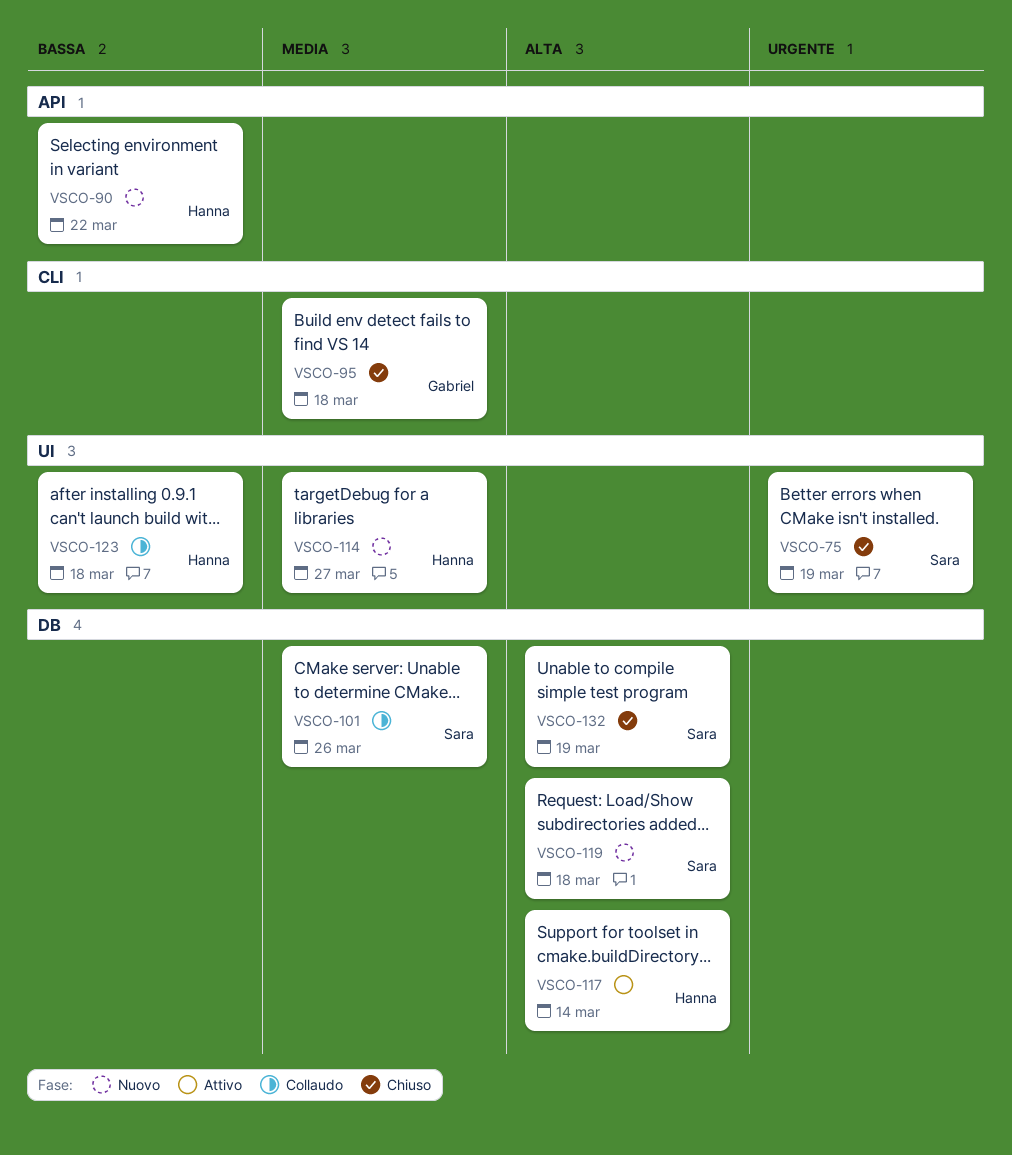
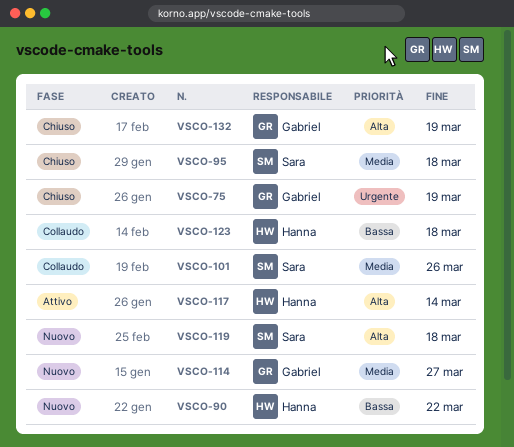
VSCO-75, owner: Sara -> Gabriel
VSCO-95, owner: Gabriel -> Sara
VSCO-114, owner: Hanna -> Gabriel
VSCO-132, owner: Sara -> Gabriel

